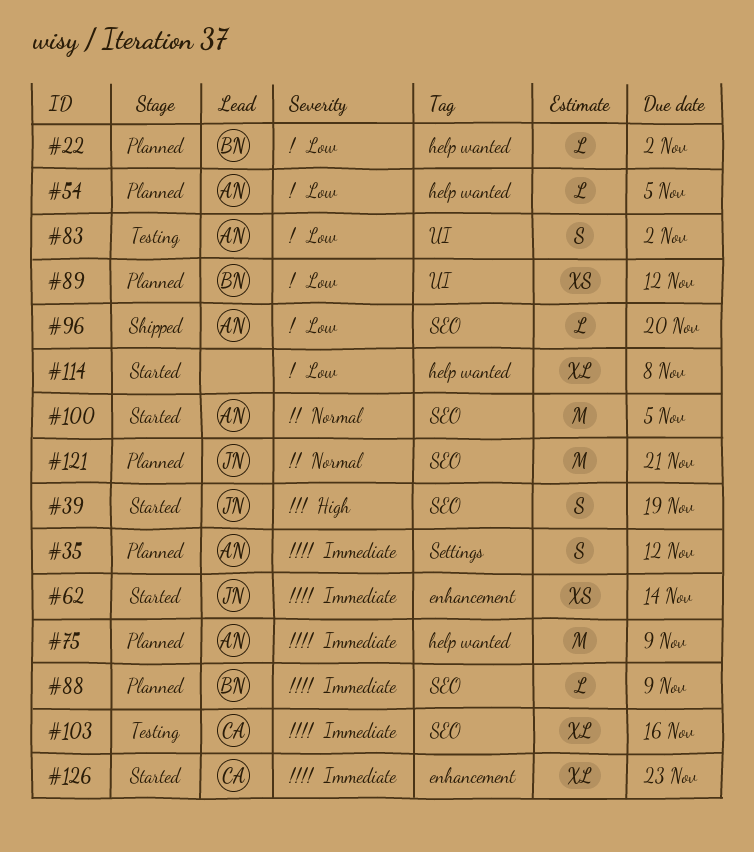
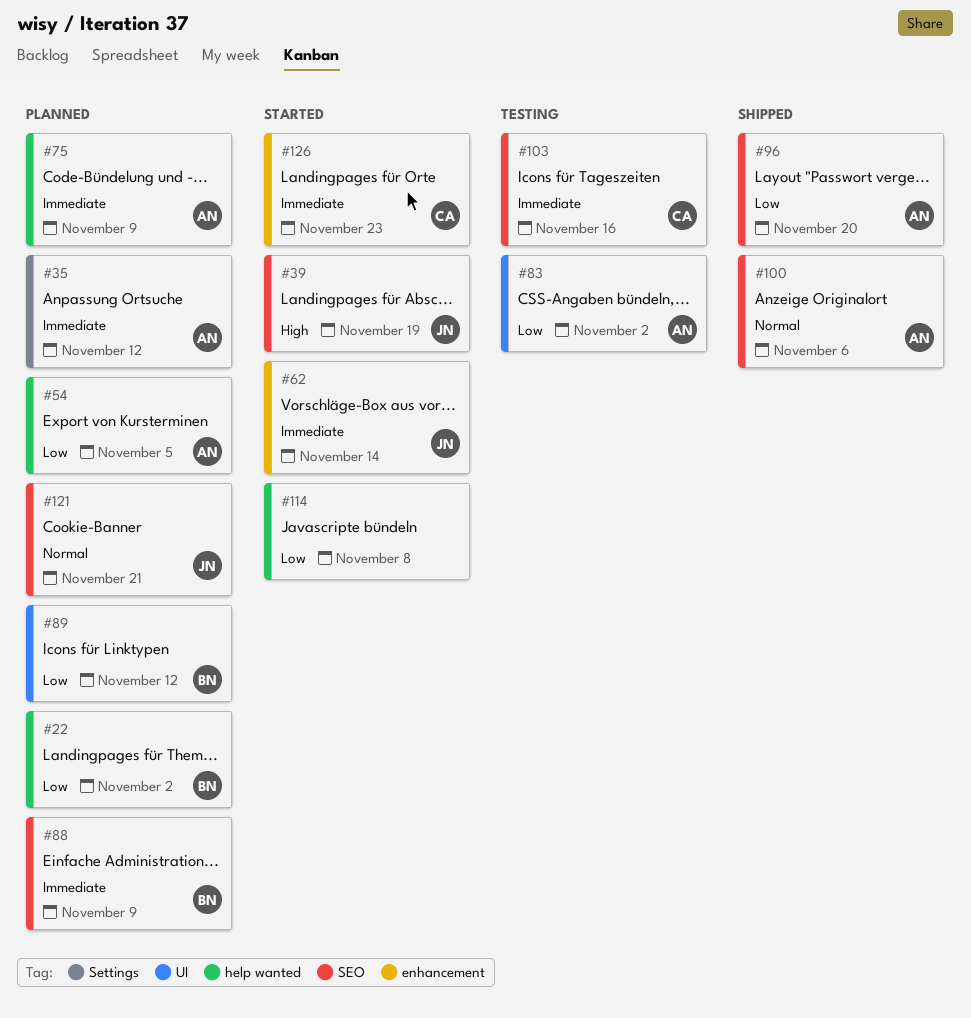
#100, status: Started -> Shipped
#100, due: Nov 5 -> Nov 6

